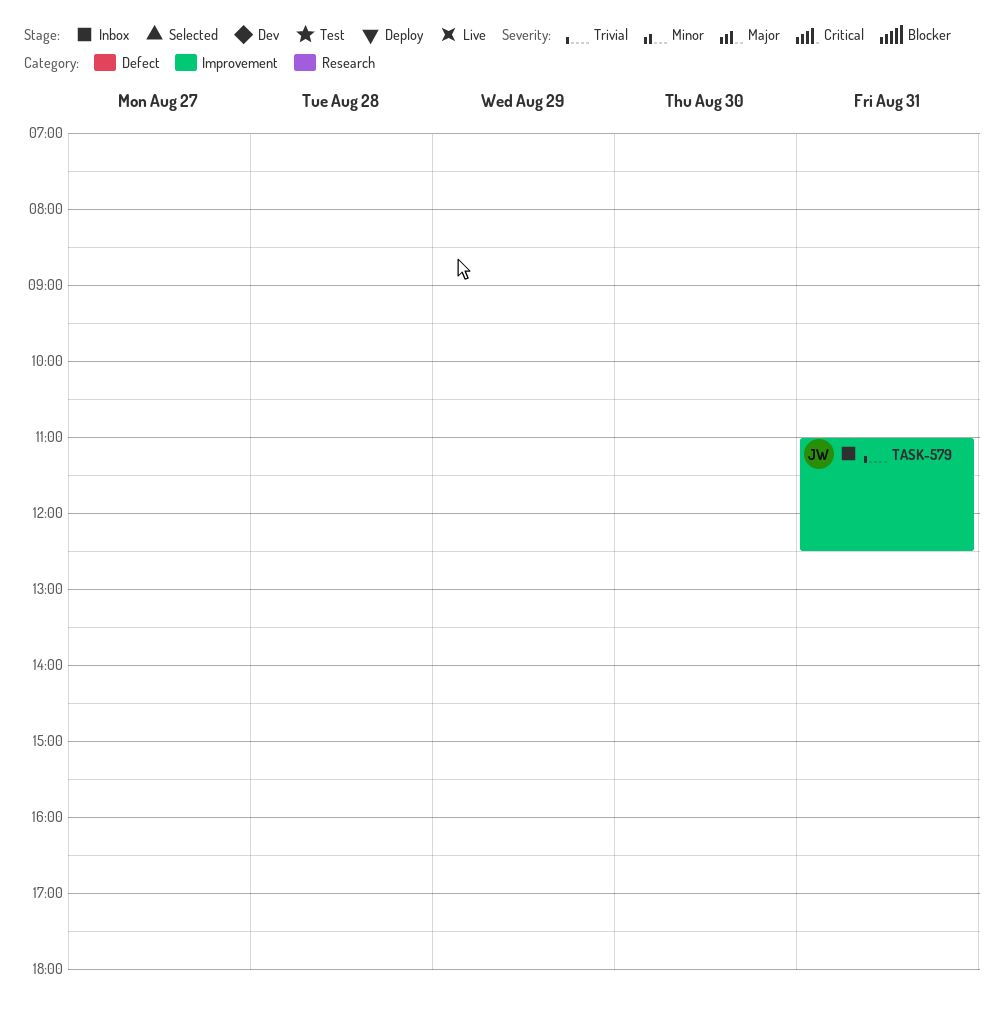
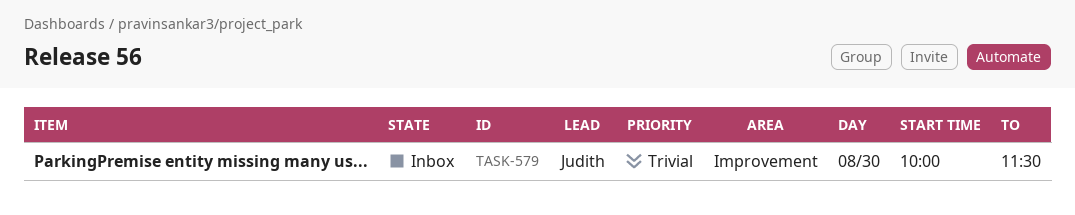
TASK-579, day: Aug 31 -> Aug 30
TASK-579, begins: 11:00 -> 10:00
TASK-579, ends: 12:30 -> 11:30

